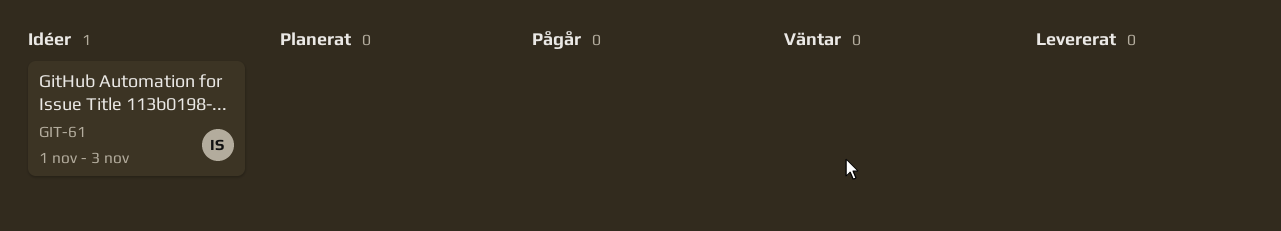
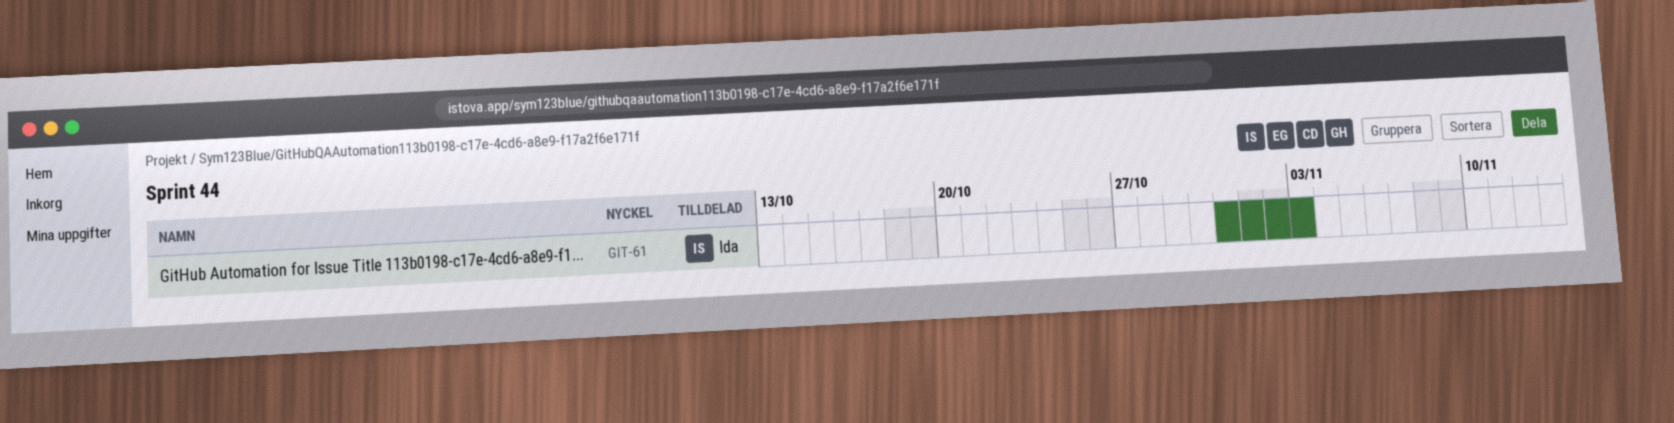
GIT-61, start: Nov 1 -> Oct 31

